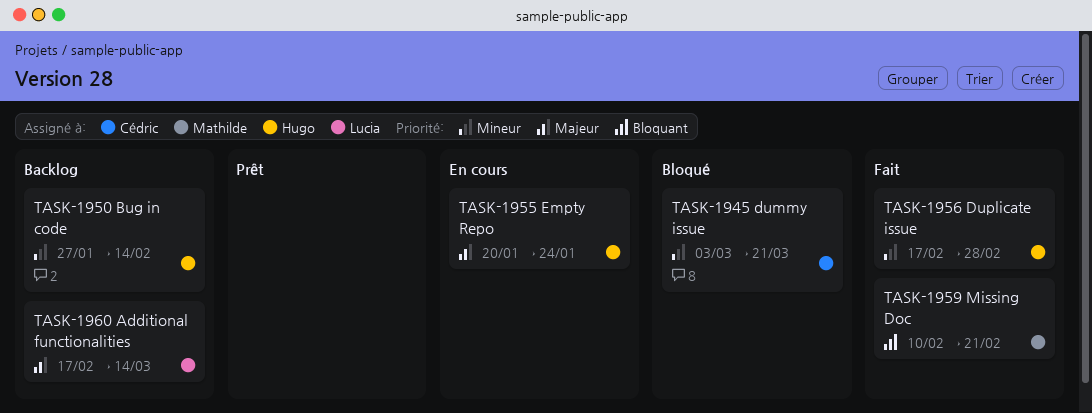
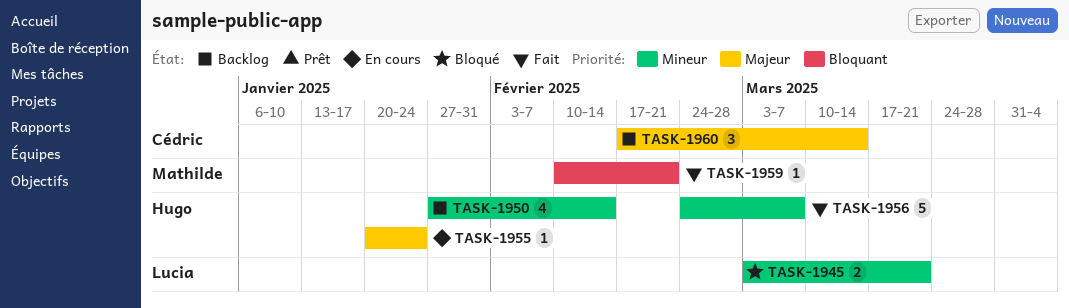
TASK-1945, owner: Cédric -> Lucia
TASK-1956, start: Feb 17 -> Feb 24
TASK-1956, due: Feb 28 -> Mar 7
TASK-1960, owner: Lucia -> Cédric

